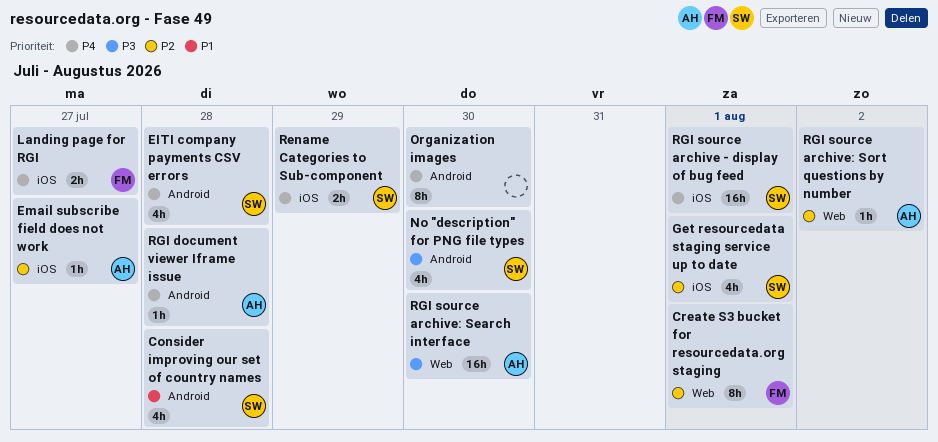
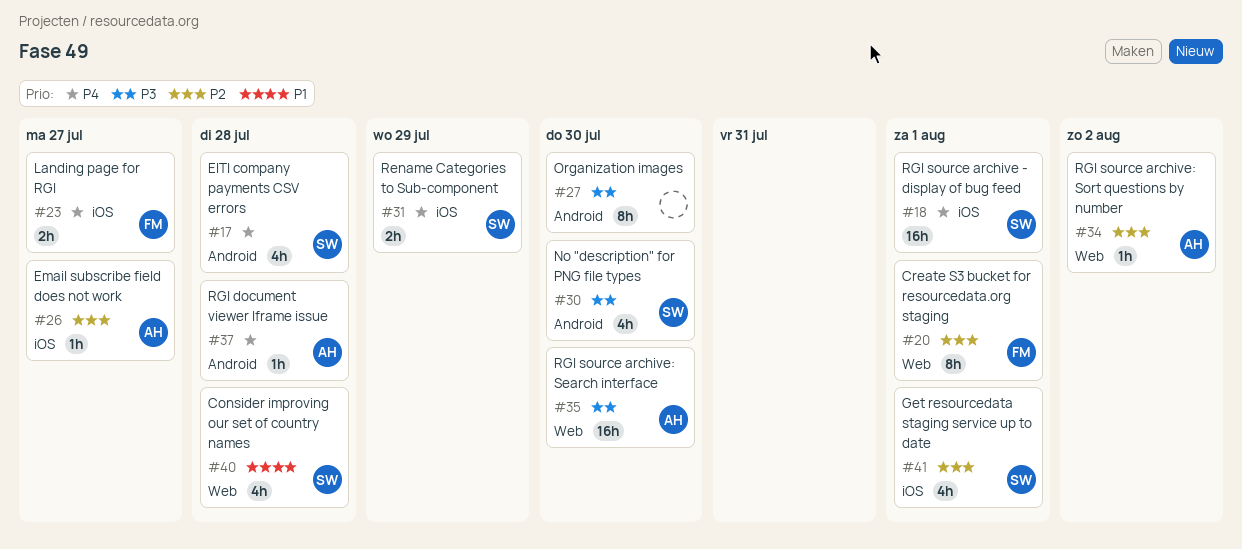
Consider improving our set of country names, label: Android -> Web
Organization images, priority: P4 -> P3

